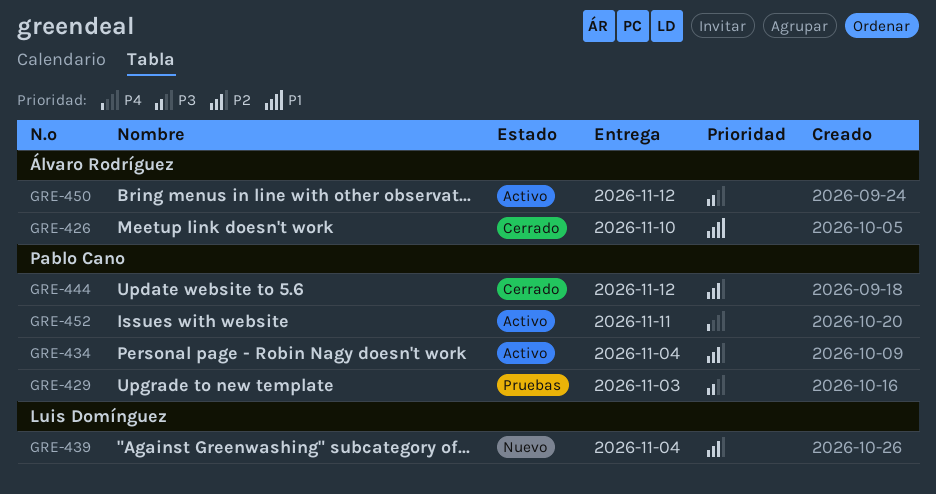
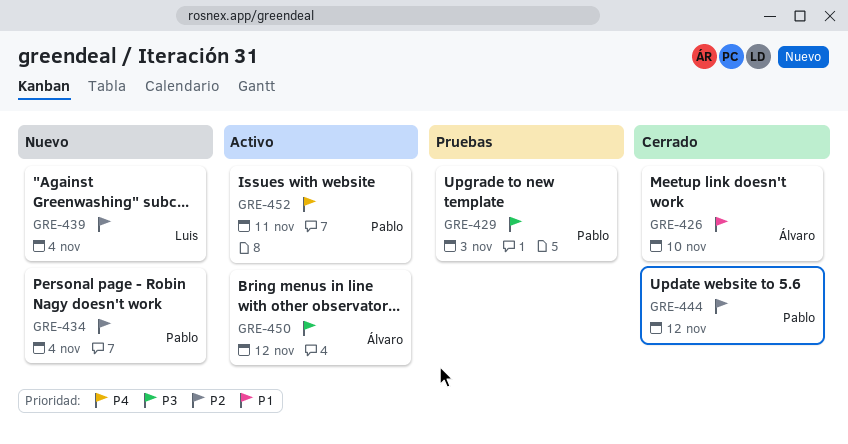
GRE-434, status: Activo -> Nuevo

